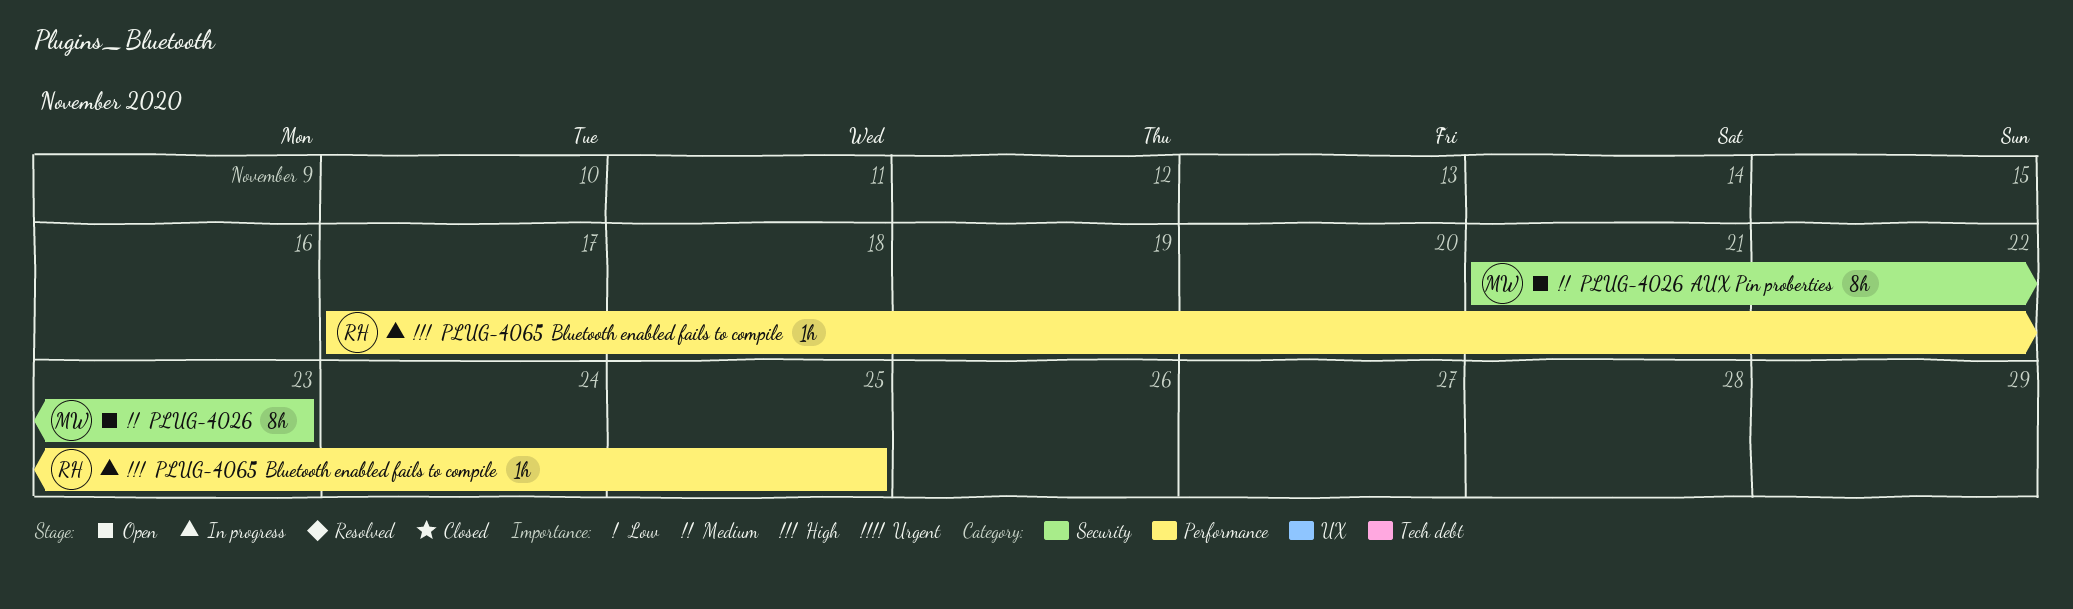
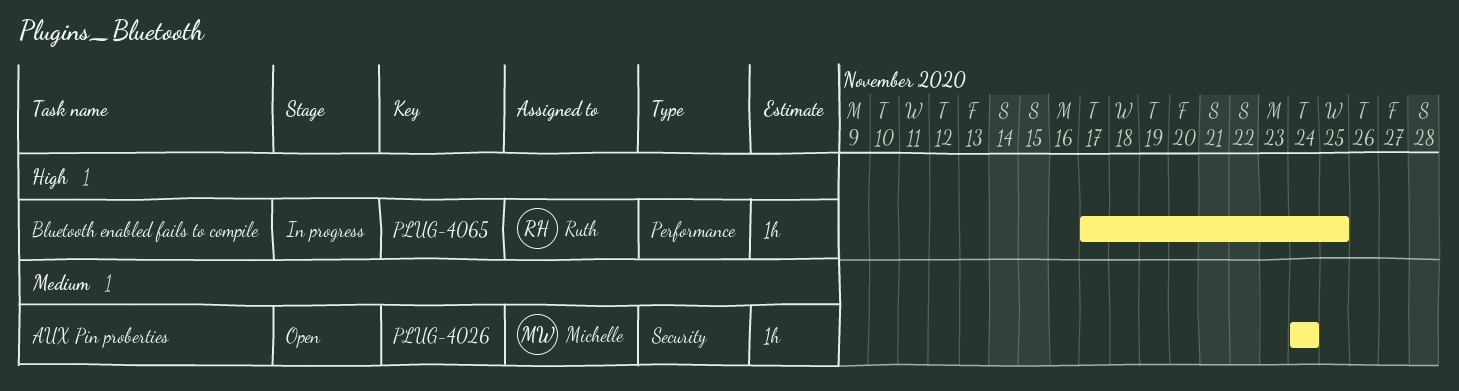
PLUG-4026, estimate: 8h -> 1h
PLUG-4026, start: Nov 21 -> Nov 24
PLUG-4026, due: Nov 23 -> Nov 24

